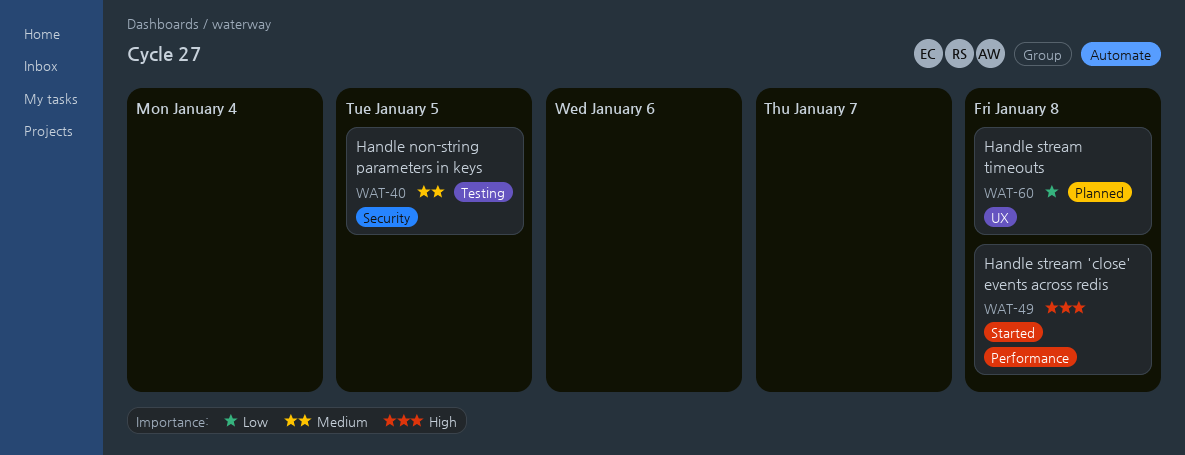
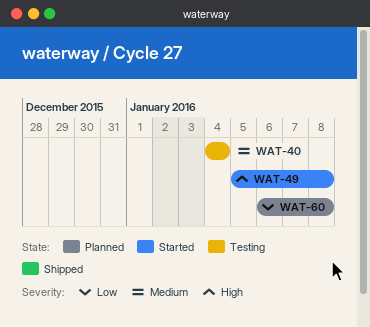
WAT-40, due: Jan 5 -> Jan 4

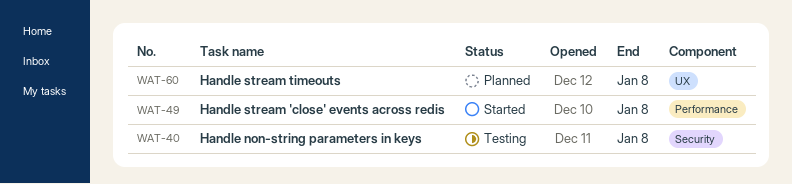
WAT-40, due: Jan 4 -> Jan 8

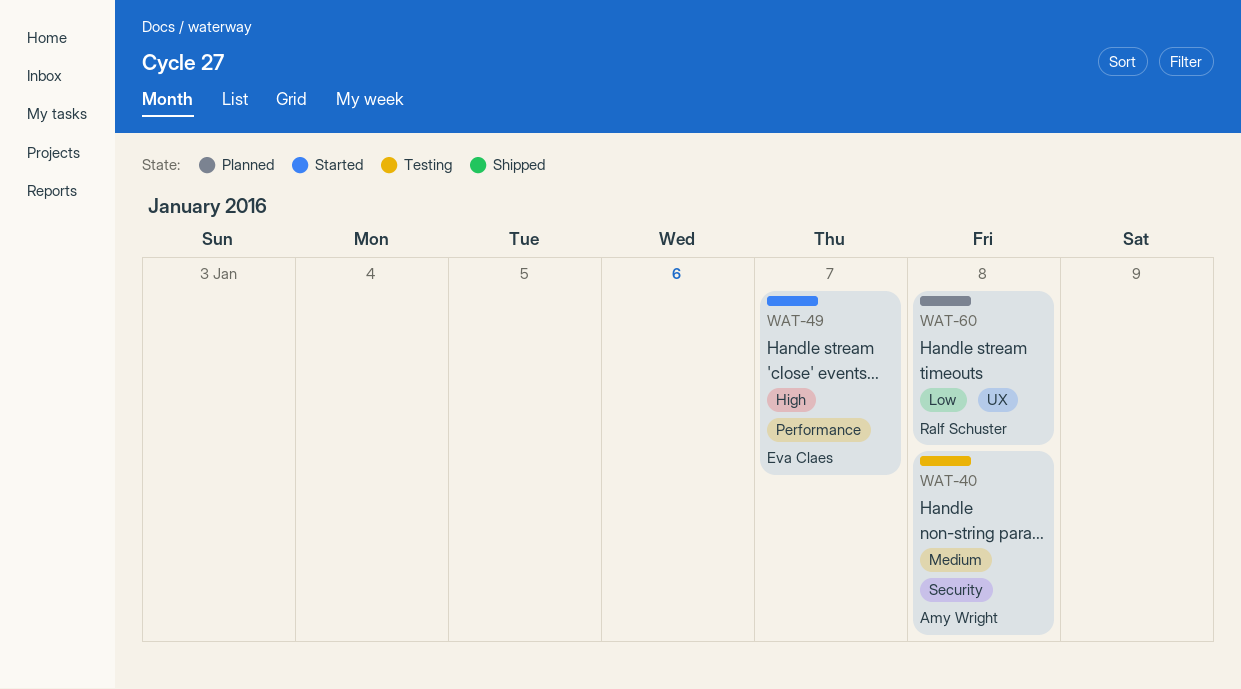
WAT-49, due: Jan 8 -> Jan 7

